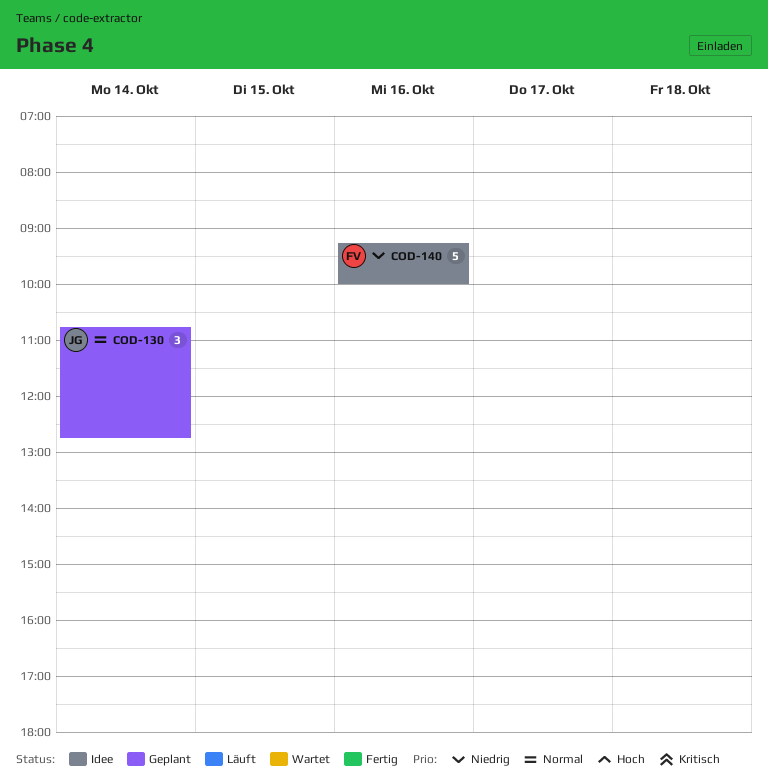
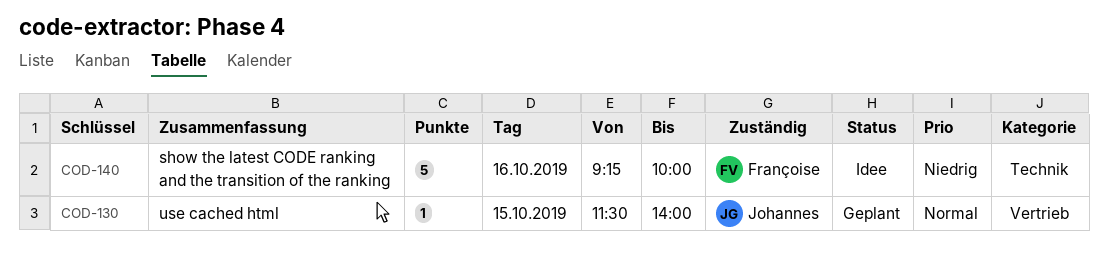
COD-130, estimate: 3 -> 1
COD-130, day: Oct 14 -> Oct 15
COD-130, begins: 10:45 -> 11:30
COD-130, ends: 12:45 -> 14:00

